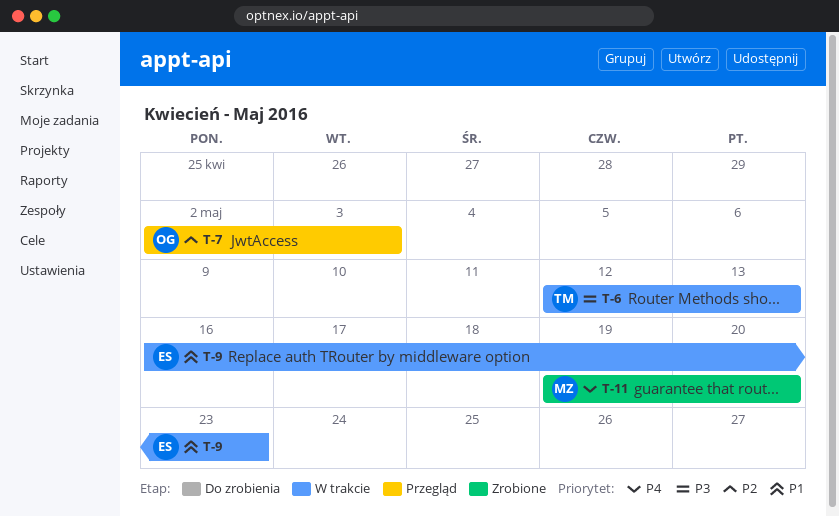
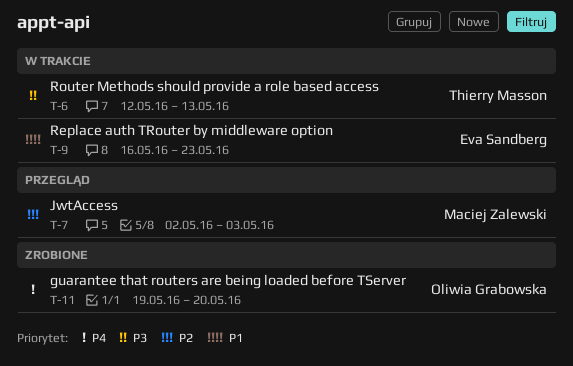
T-7, owner: Oliwia Grabowska -> Maciej Zalewski
T-11, owner: Maciej Zalewski -> Oliwia Grabowska

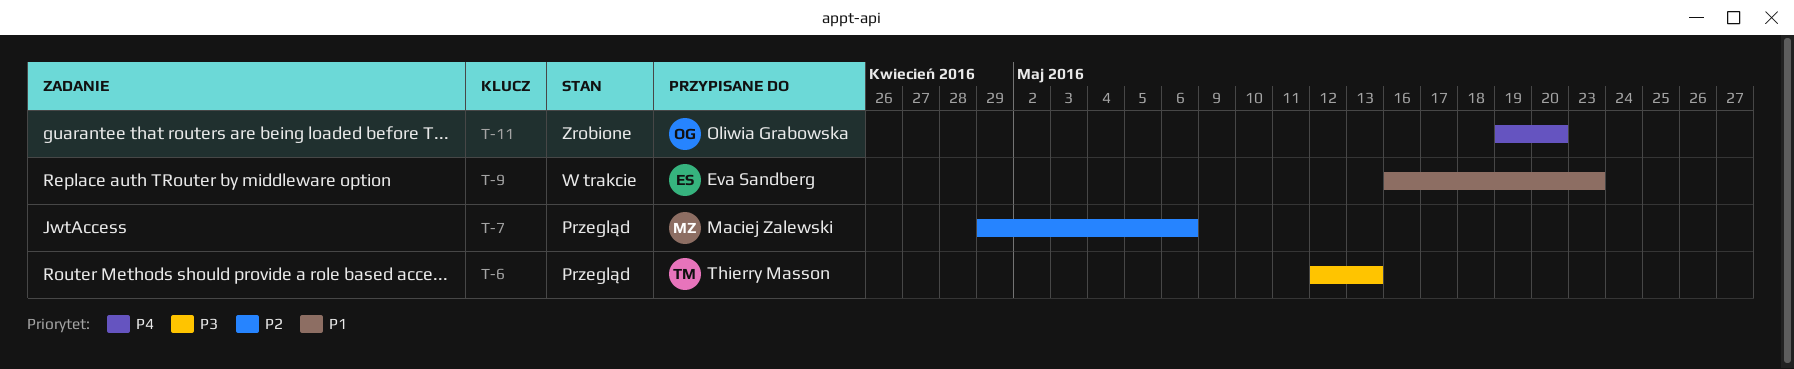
T-6, status: W trakcie -> Przegląd
T-7, start: May 2 -> Apr 29
T-7, due: May 3 -> May 6

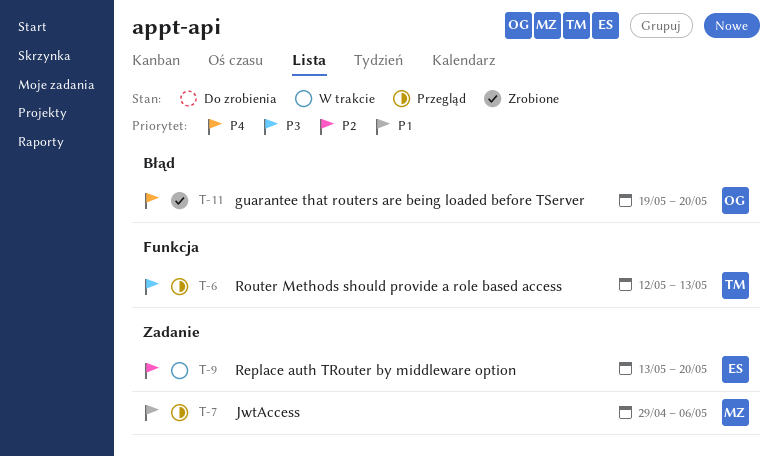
T-7, priority: P2 -> P1
T-9, priority: P1 -> P2
T-9, start: May 16 -> May 13
T-9, due: May 23 -> May 20

